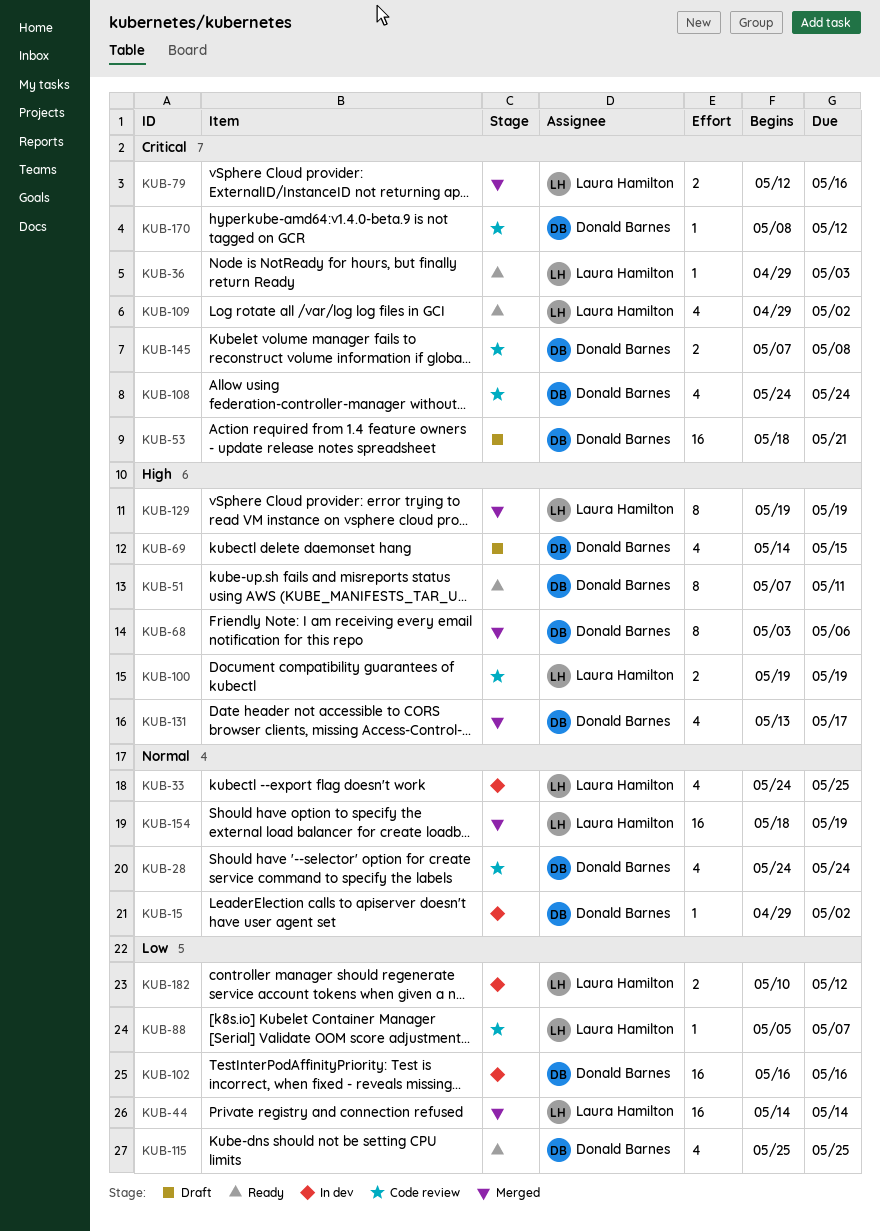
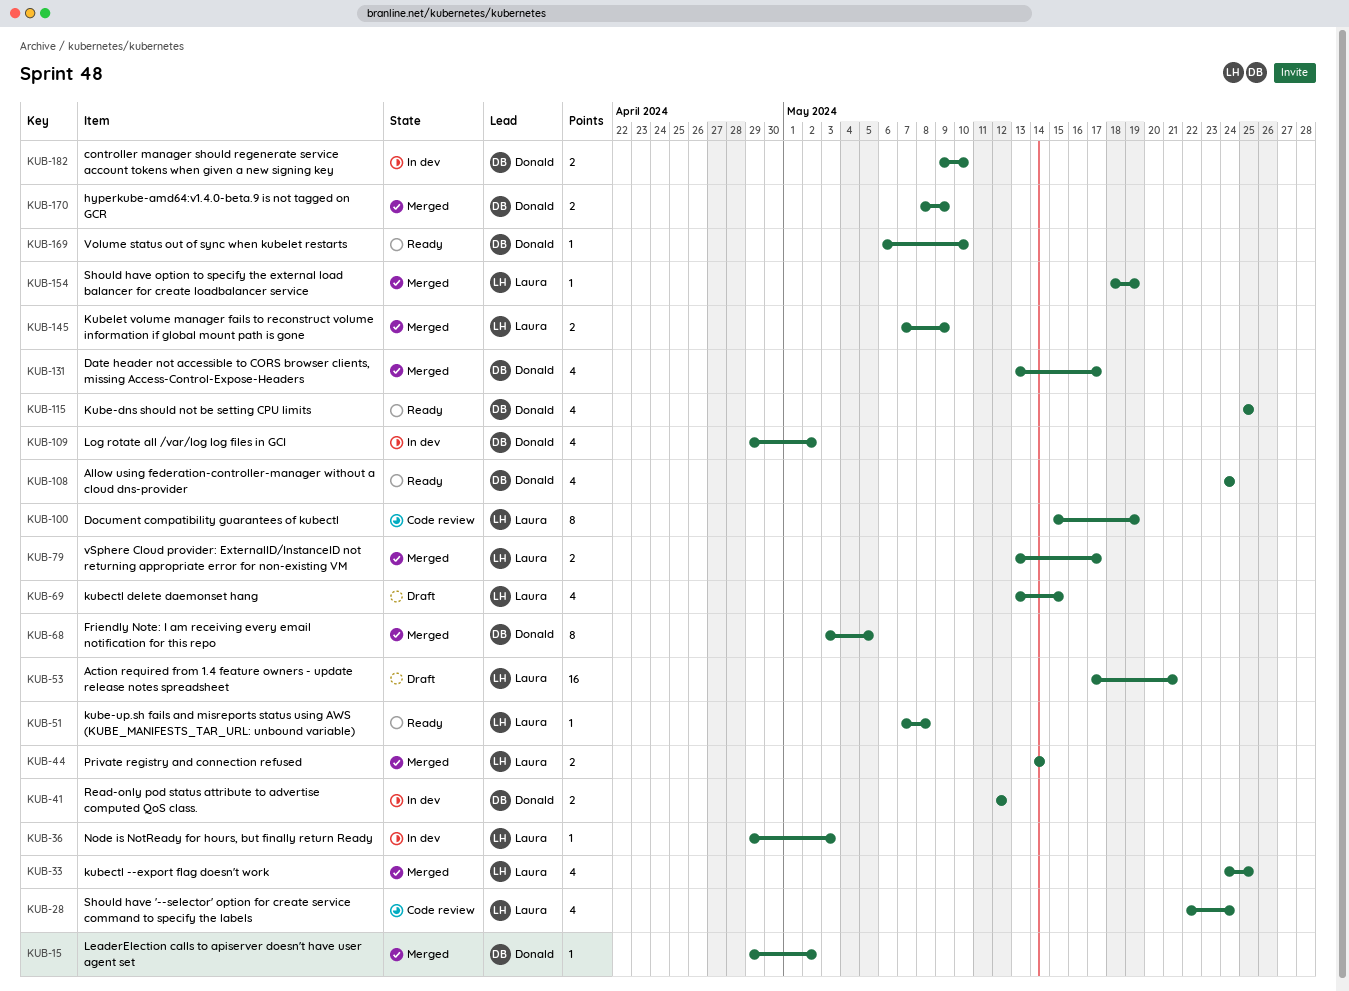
KUB-15, status: In dev -> Merged
KUB-28, owner: Donald Barnes -> Laura Hamilton
KUB-28, start: May 24 -> May 22
KUB-33, status: In dev -> Merged
KUB-36, status: Ready -> In dev
KUB-41: none -> present
KUB-44, estimate: 16 -> 2
KUB-51, owner: Donald Barnes -> Laura Hamilton
KUB-51, estimate: 8 -> 1
KUB-51, due: May 11 -> May 8
KUB-53, owner: Donald Barnes -> Laura Hamilton
KUB-53, start: May 18 -> May 17
KUB-68, due: May 6 -> May 5
KUB-69, owner: Donald Barnes -> Laura Hamilton
KUB-69, start: May 14 -> May 13
KUB-79, start: May 12 -> May 13
KUB-79, due: May 16 -> May 17
KUB-88: present -> none
KUB-100, estimate: 2 -> 8
KUB-100, start: May 19 -> May 15
KUB-102: present -> none
KUB-108, status: Code review -> Ready
KUB-109, status: Ready -> In dev
KUB-109, owner: Laura Hamilton -> Donald Barnes
KUB-129: present -> none
KUB-145, status: Code review -> Merged
KUB-145, owner: Donald Barnes -> Laura Hamilton
KUB-145, due: May 8 -> May 9
KUB-154, estimate: 16 -> 1
KUB-169: none -> present
KUB-170, status: Code review -> Merged
KUB-170, estimate: 1 -> 2
KUB-170, due: May 12 -> May 9
KUB-182, owner: Laura Hamilton -> Donald Barnes
KUB-182, start: May 10 -> May 9
KUB-182, due: May 12 -> May 10

